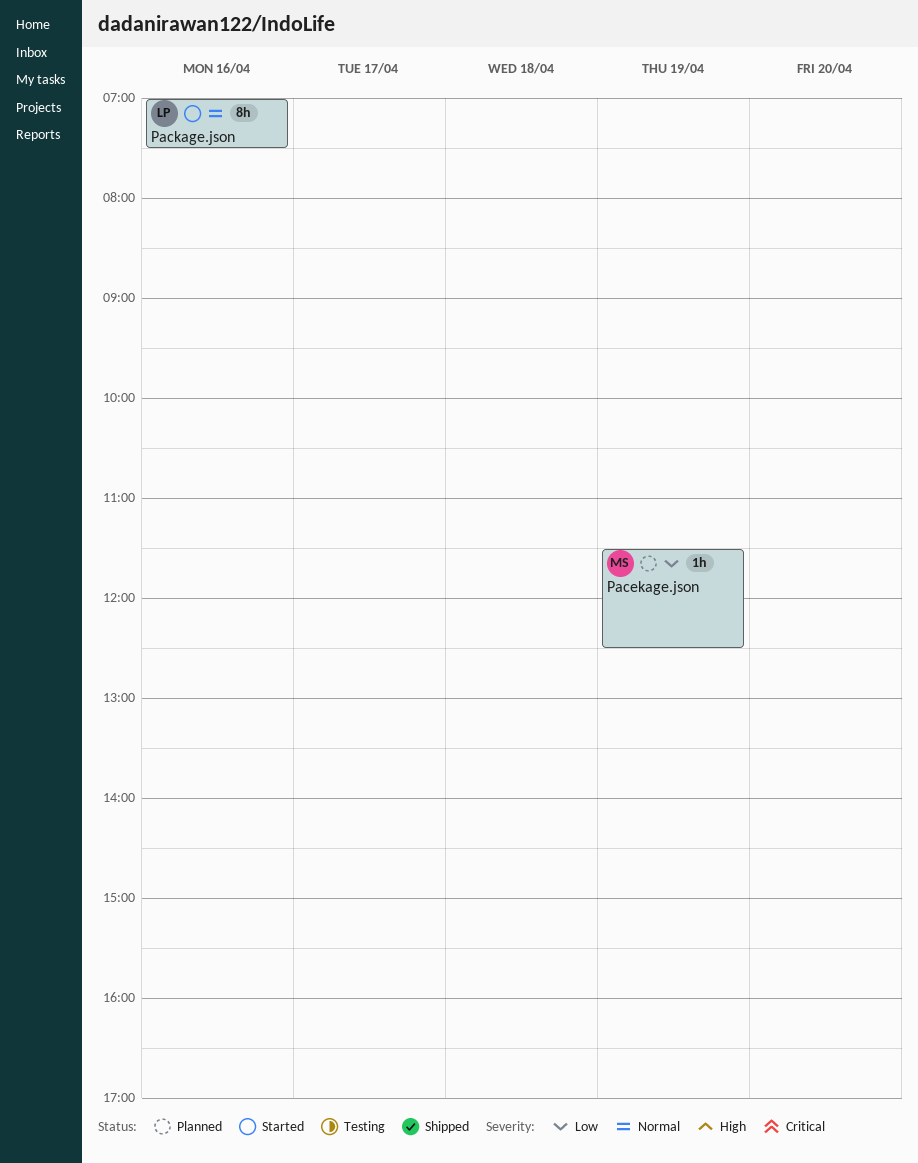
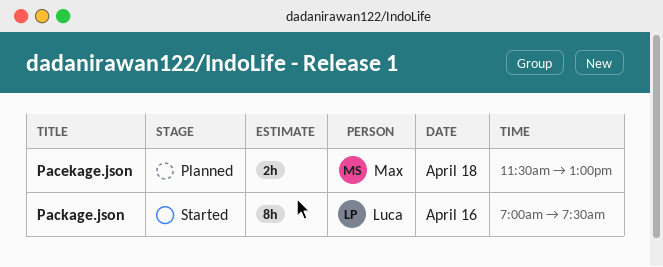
Pacekage.json, estimate: 1h -> 2h
Pacekage.json, day: Apr 19 -> Apr 18
Pacekage.json, ends: 12:30 -> 13:00

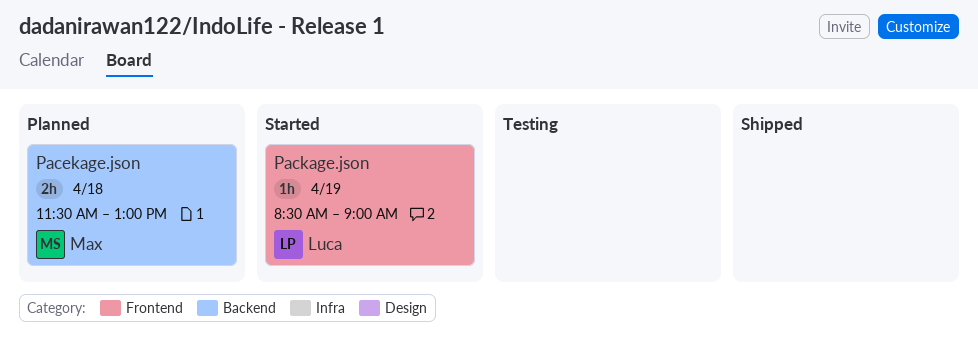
Package.json, estimate: 8h -> 1h
Package.json, day: Apr 16 -> Apr 19
Package.json, begins: 07:00 -> 08:30
Package.json, ends: 07:30 -> 09:00

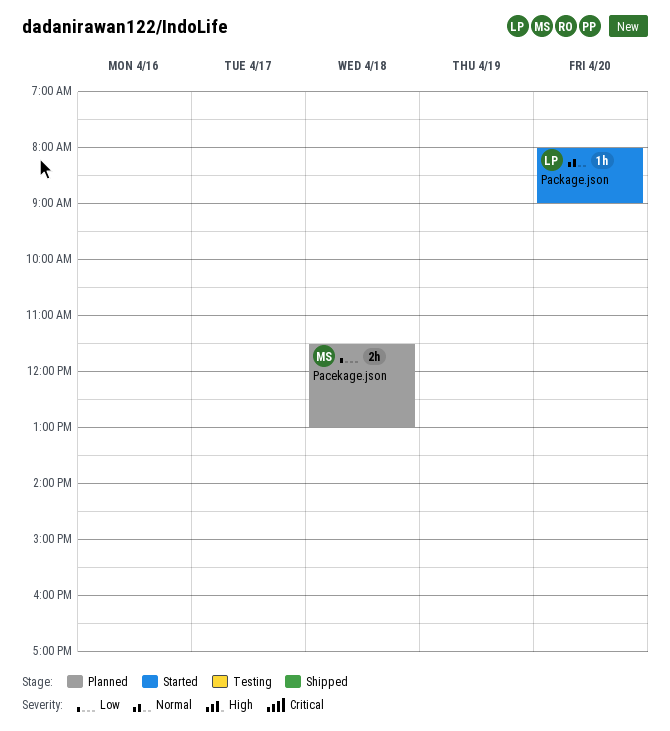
Package.json, day: Apr 19 -> Apr 20
Package.json, begins: 08:30 -> 08:00

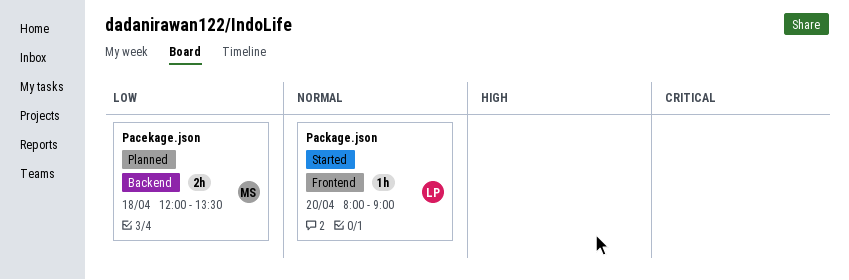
Pacekage.json, begins: 11:30 -> 12:00
Pacekage.json, ends: 13:00 -> 13:30

